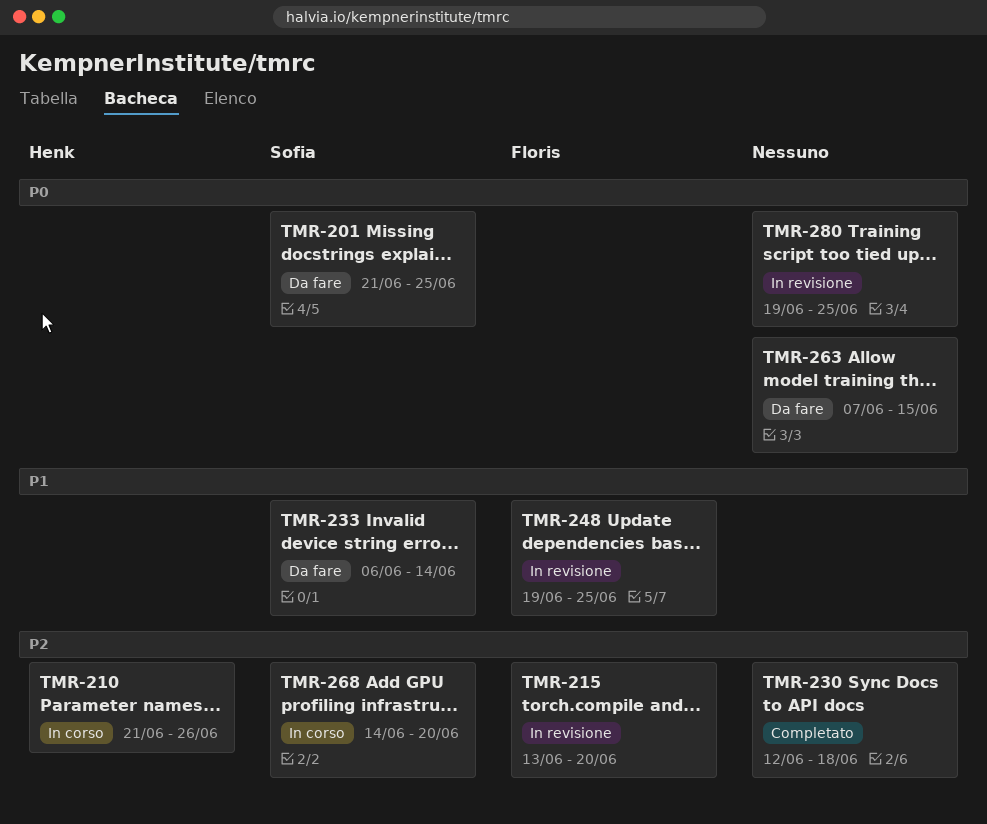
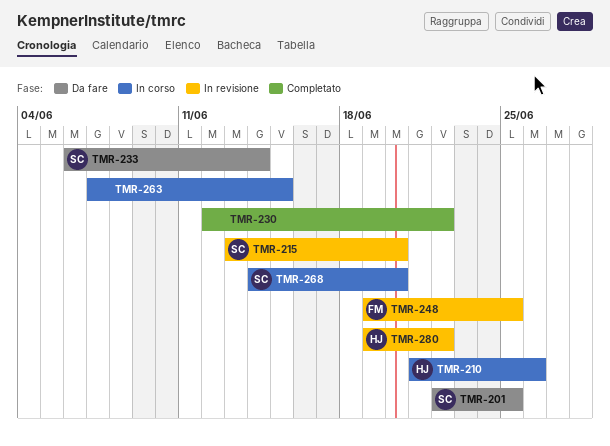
TMR-201, start: Jun 21 -> Jun 22
TMR-215, owner: Floris -> Sofia
TMR-230, due: Jun 18 -> Jun 22
TMR-263, status: Da fare -> In corso
TMR-280, owner: none -> Henk
TMR-280, due: Jun 25 -> Jun 22

